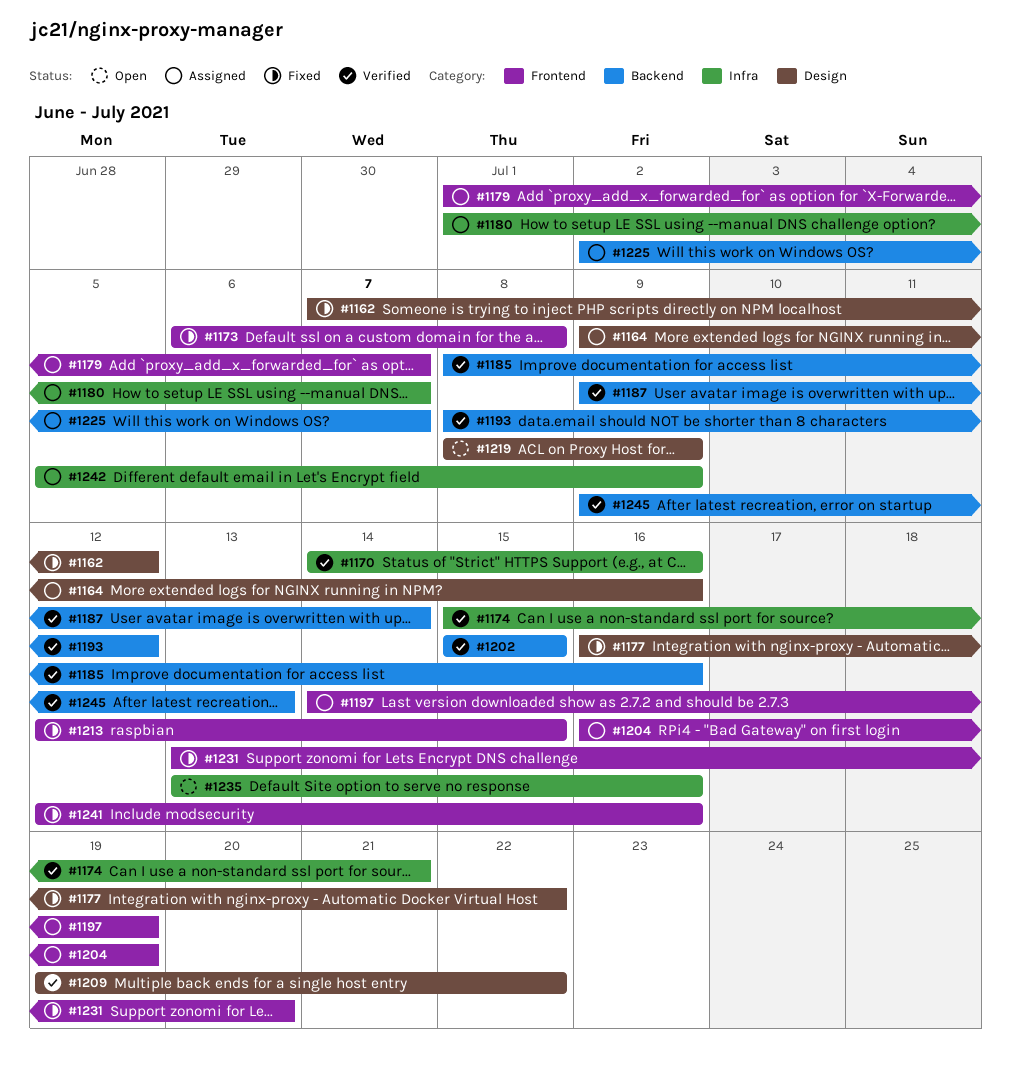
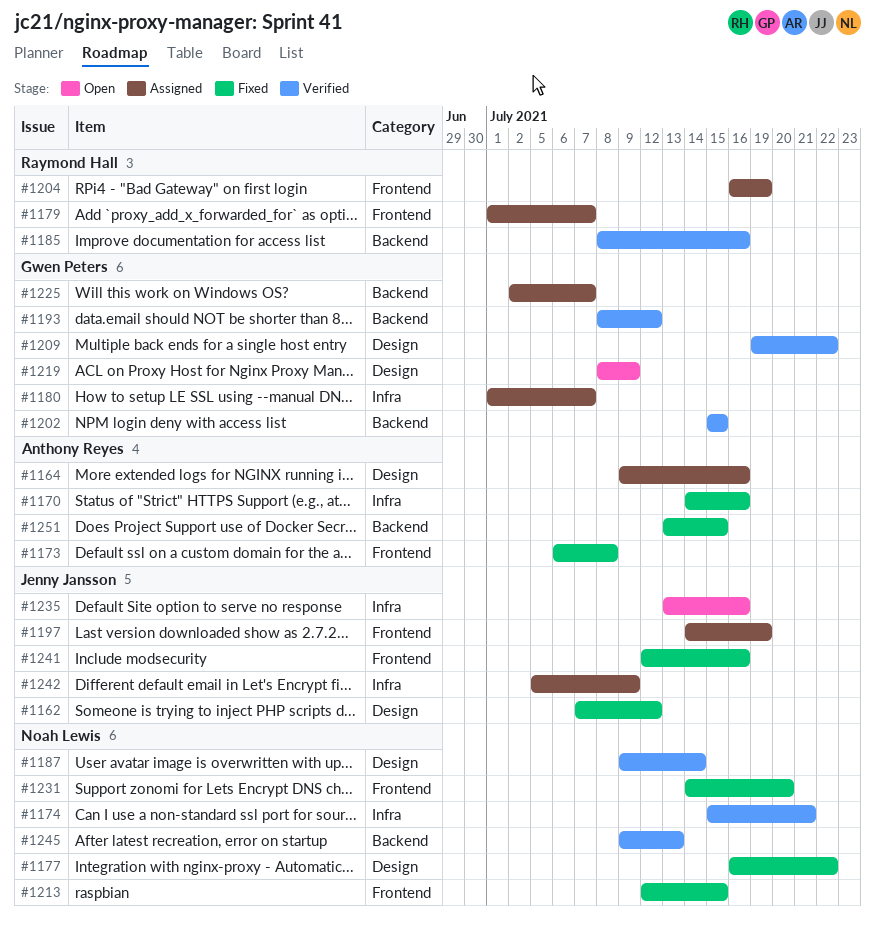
#1170, status: Verified -> Fixed
#1187, label: Backend -> Design
#1231, start: Jul 13 -> Jul 14
#1251: none -> present

